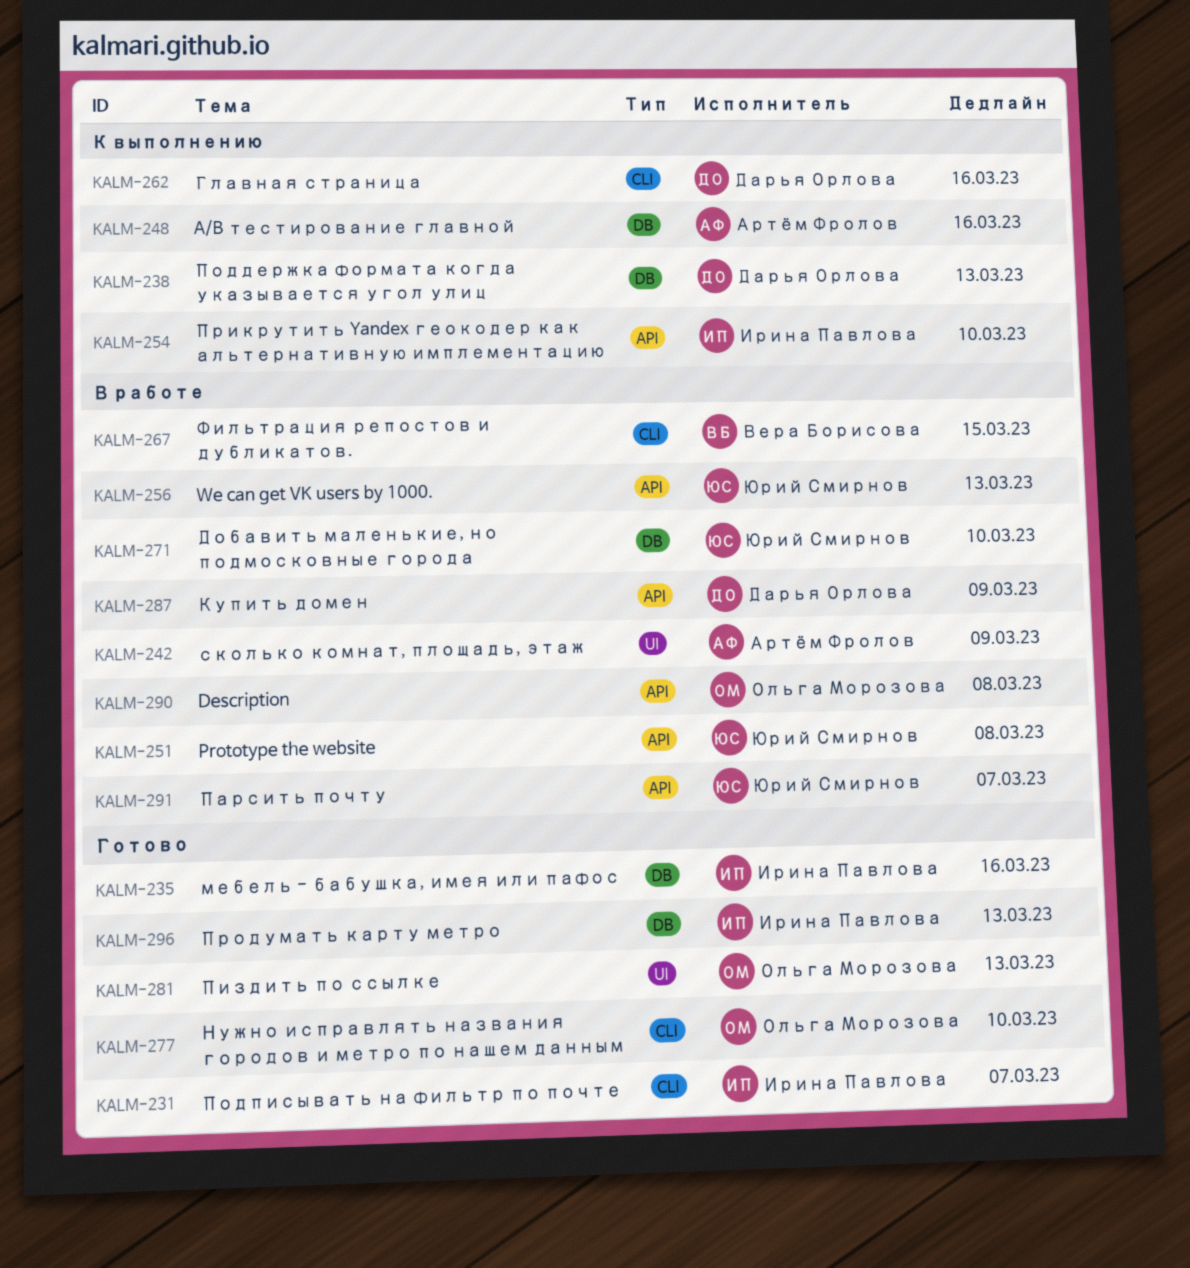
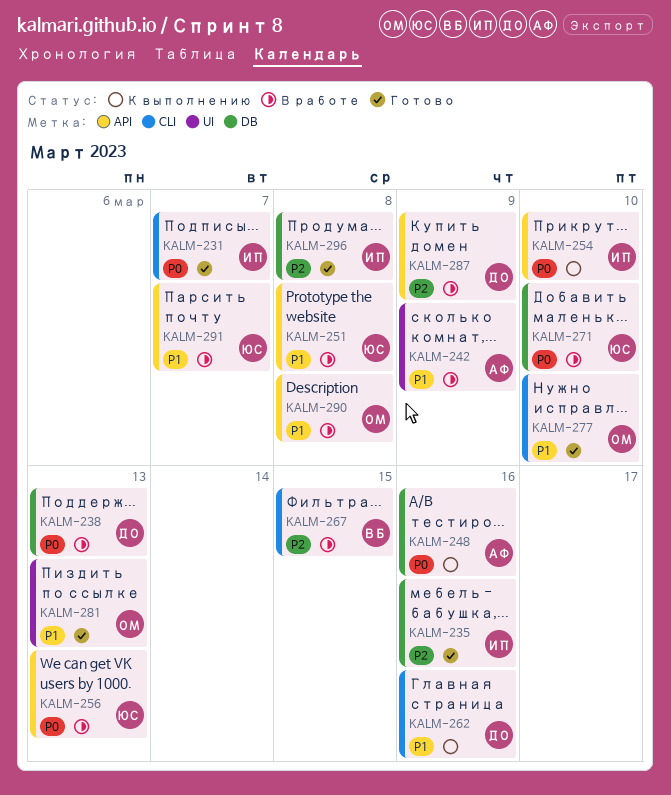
KALM-238, status: К выполнению -> В работе
KALM-296, due: Mar 13 -> Mar 8

